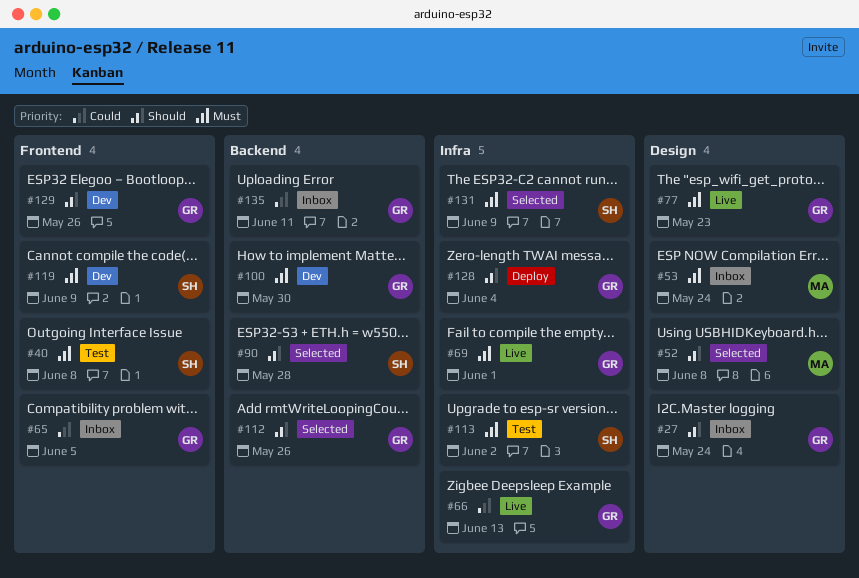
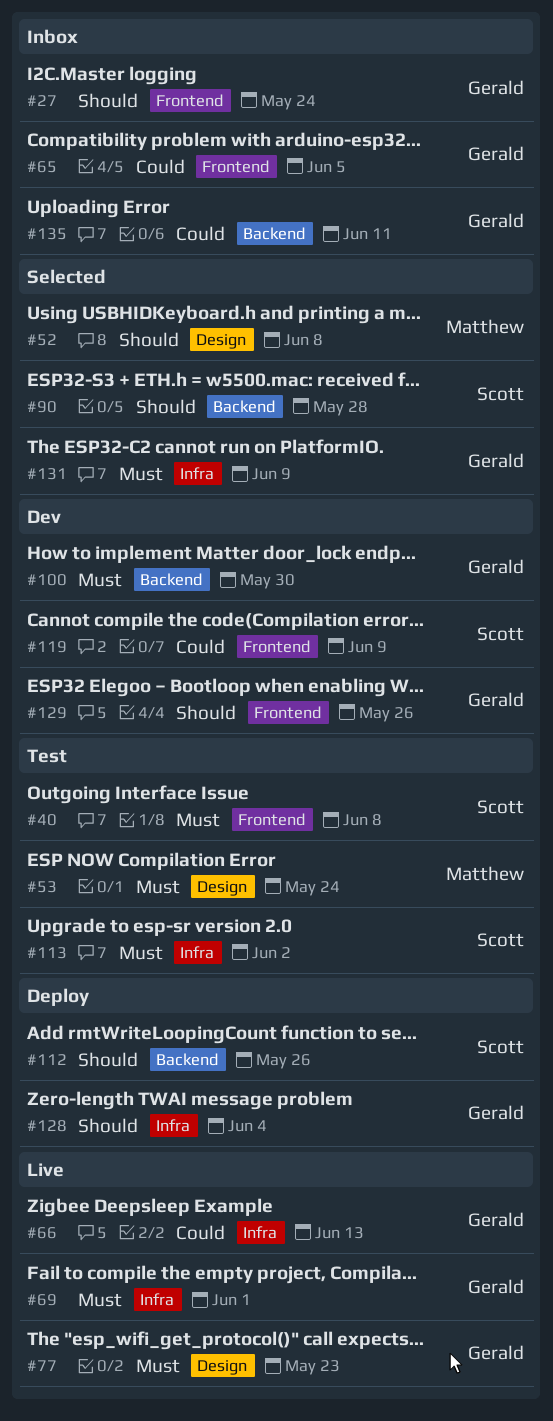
#27, label: Design -> Frontend
#53, status: Inbox -> Test
#112, status: Selected -> Deploy
#112, owner: Gerald -> Scott
#119, priority: Must -> Could
#131, owner: Scott -> Gerald

